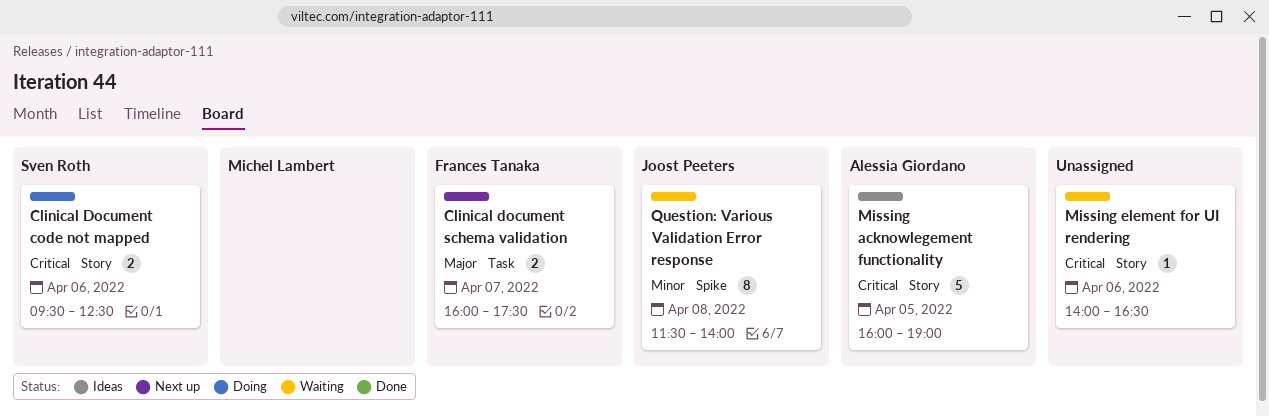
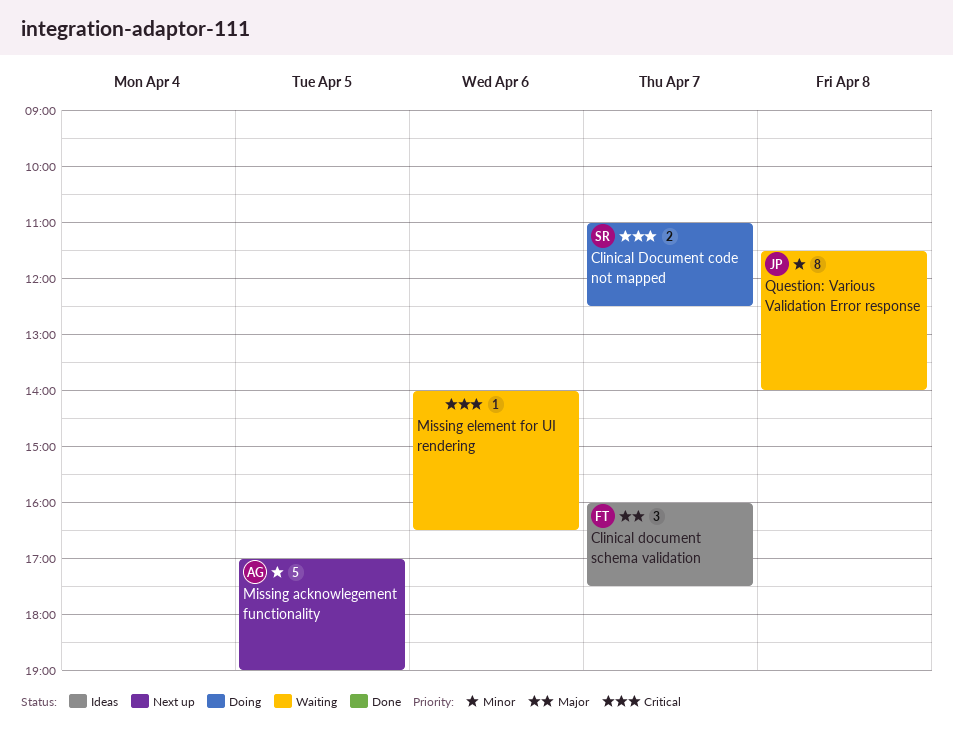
Clinical Document code not mapped, day: Apr 6 -> Apr 7
Clinical Document code not mapped, begins: 09:30 -> 11:00
Clinical document schema validation, status: Next up -> Ideas
Clinical document schema validation, estimate: 2 -> 3
Missing acknowlegement functionality, status: Ideas -> Next up
Missing acknowlegement functionality, priority: Critical -> Minor
Missing acknowlegement functionality, begins: 16:00 -> 17:00

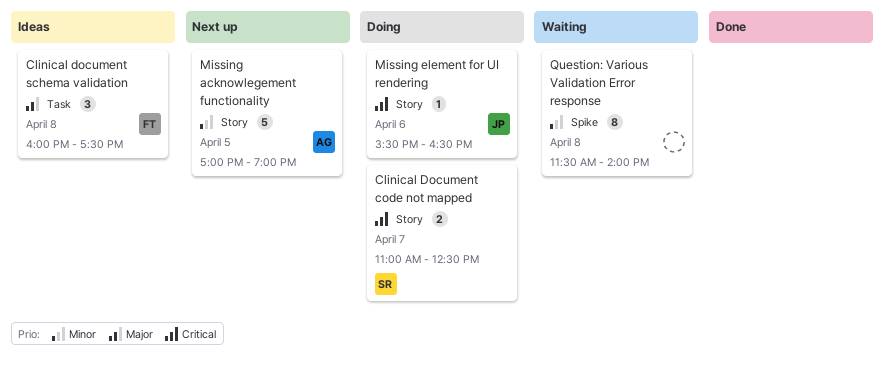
Clinical document schema validation, day: Apr 7 -> Apr 8
Missing element for UI rendering, status: Waiting -> Doing
Missing element for UI rendering, owner: none -> JP
Missing element for UI rendering, begins: 14:00 -> 15:30
Question: Various Validation Error response, owner: JP -> none

